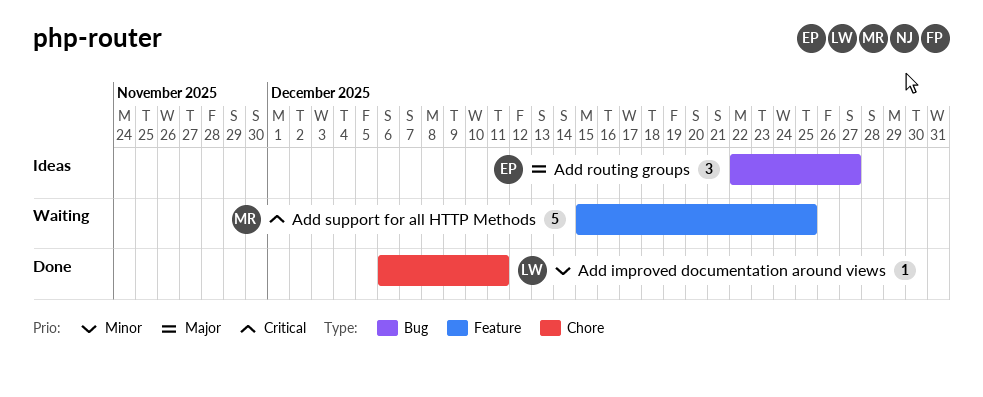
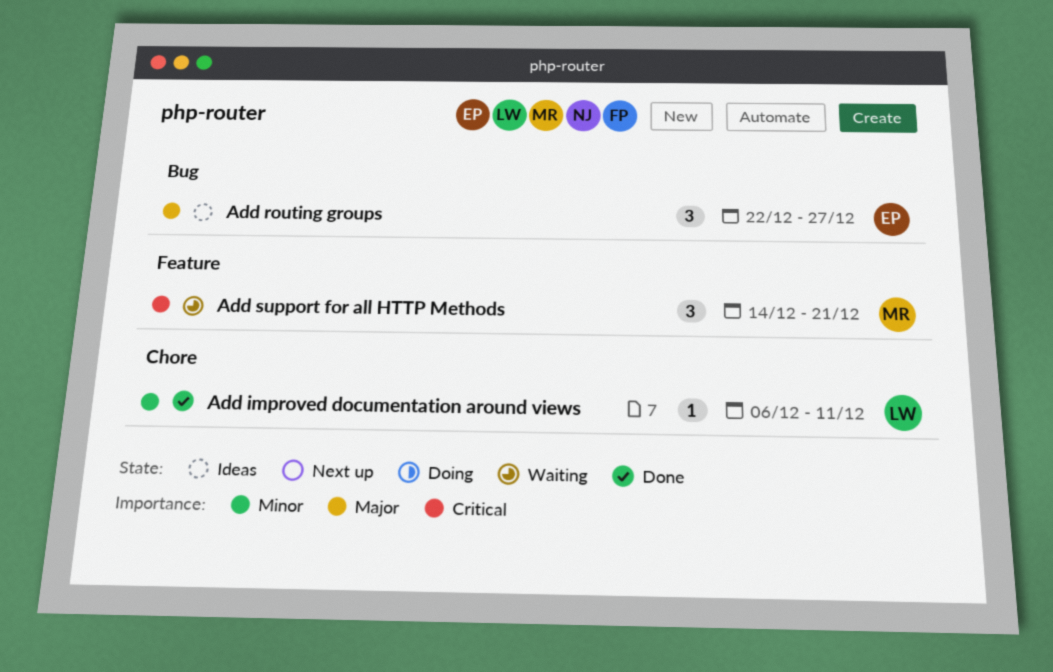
Add support for all HTTP Methods, estimate: 5 -> 3
Add support for all HTTP Methods, start: Dec 15 -> Dec 14
Add support for all HTTP Methods, due: Dec 25 -> Dec 21

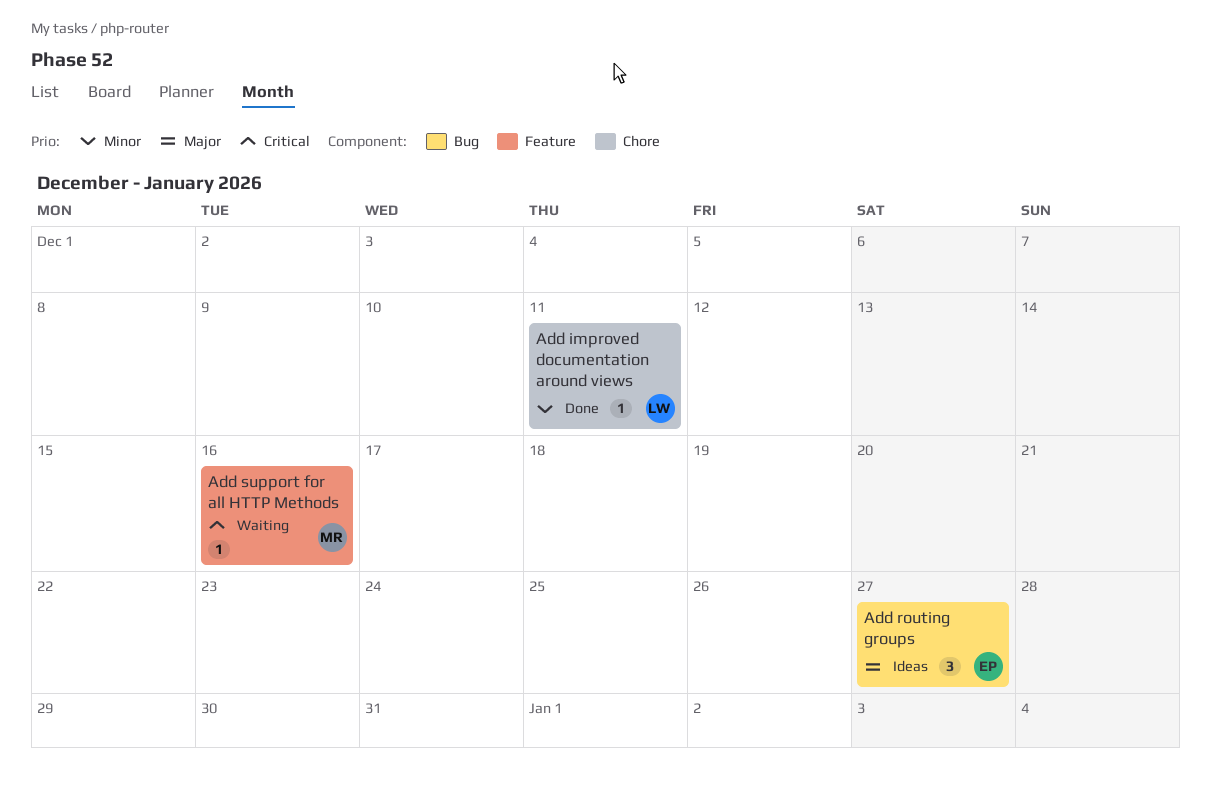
Add support for all HTTP Methods, estimate: 3 -> 1
Add support for all HTTP Methods, due: Dec 21 -> Dec 16

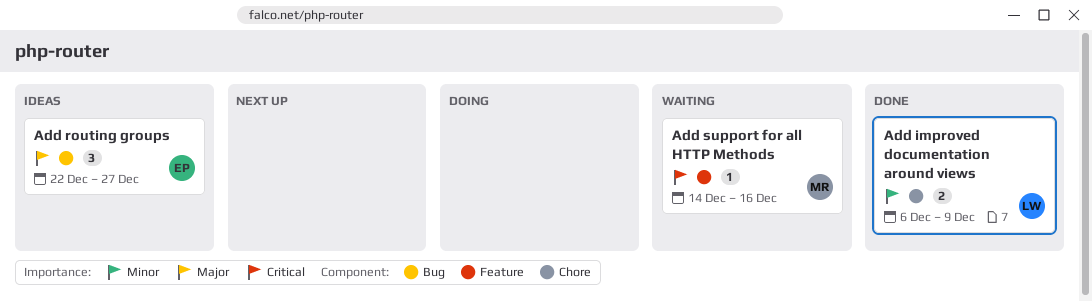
Add improved documentation around views, estimate: 1 -> 2
Add improved documentation around views, due: Dec 11 -> Dec 9

